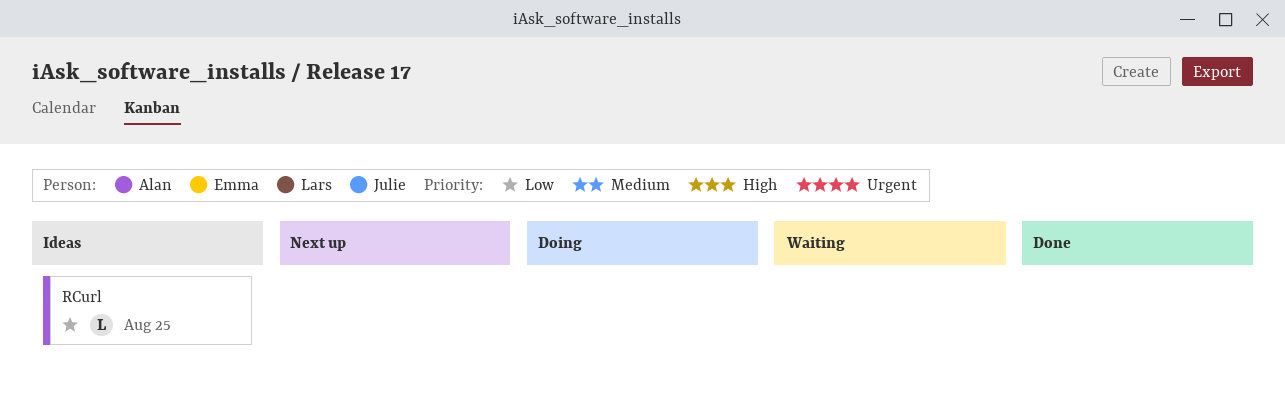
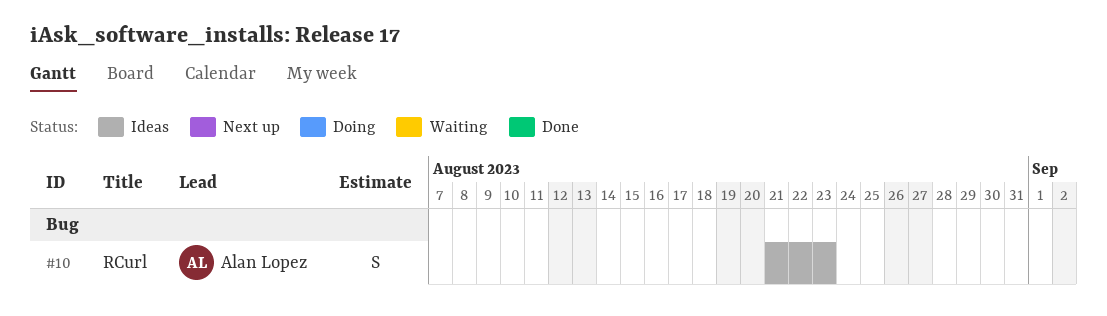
RCurl, estimate: L -> S
RCurl, due: Aug 25 -> Aug 23

